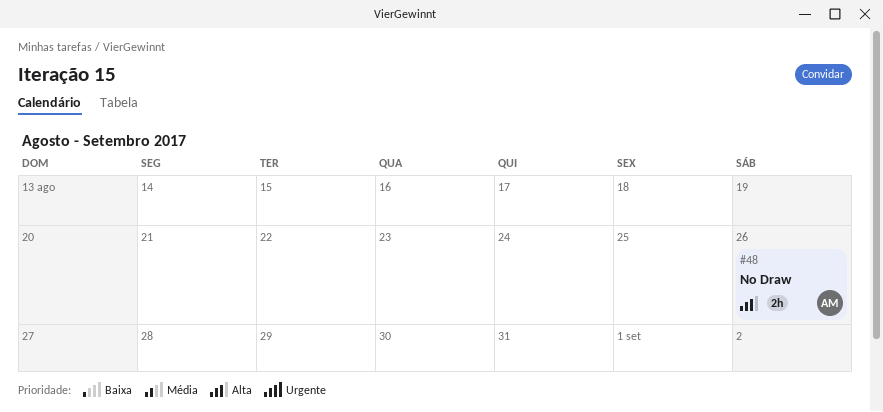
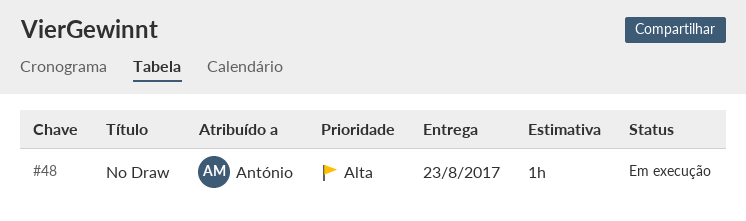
#48, estimate: 2h -> 1h
#48, due: Aug 26 -> Aug 23

